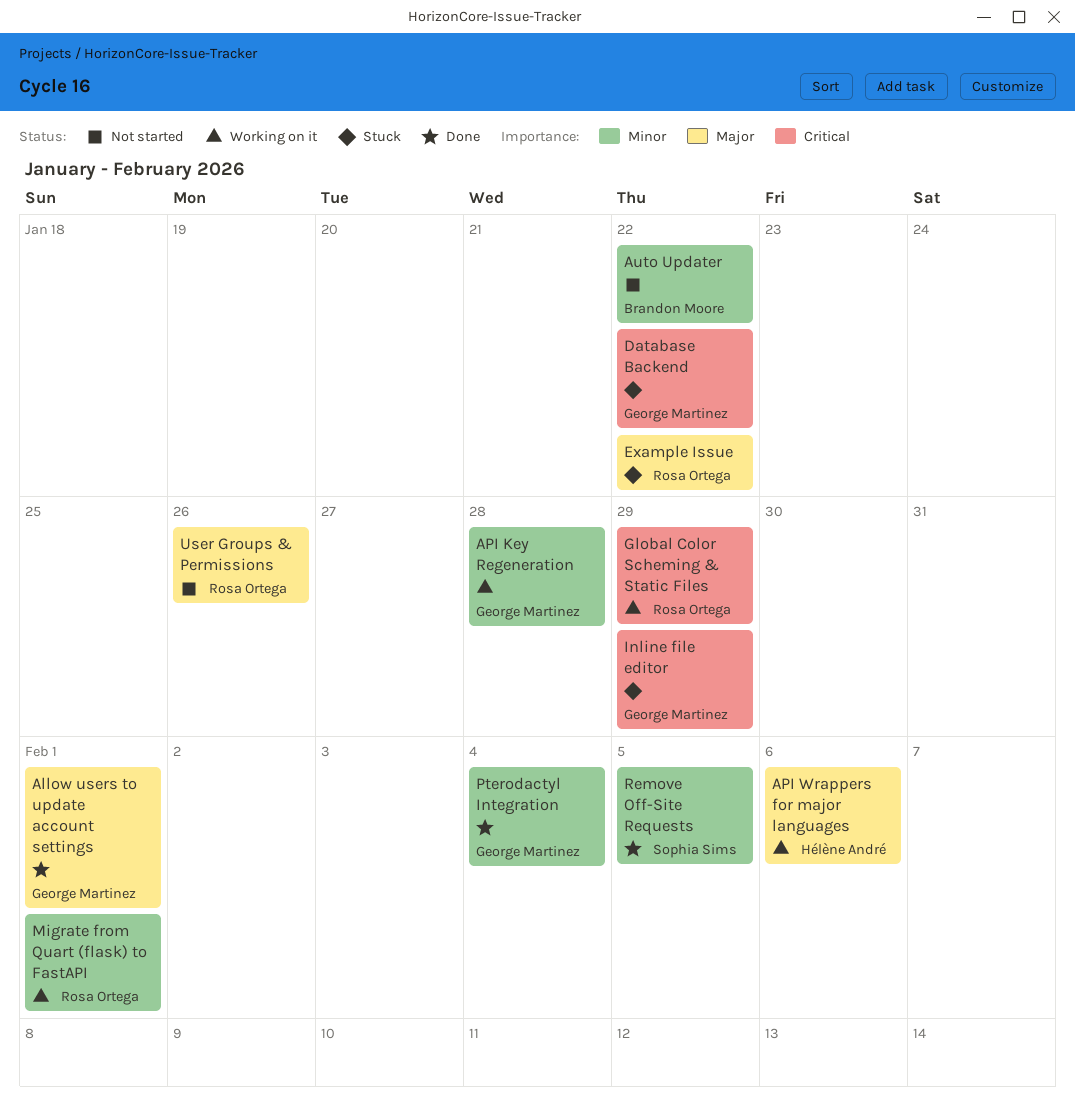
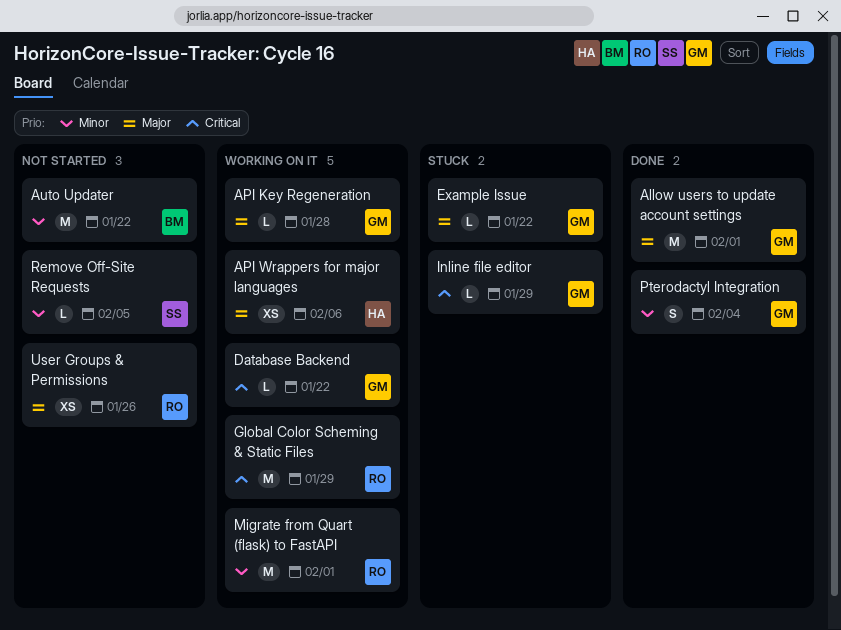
API Key Regeneration, priority: Minor -> Major
Database Backend, status: Stuck -> Working on it
Example Issue, owner: Rosa Ortega -> George Martinez
Remove Off-Site Requests, status: Done -> Not started

